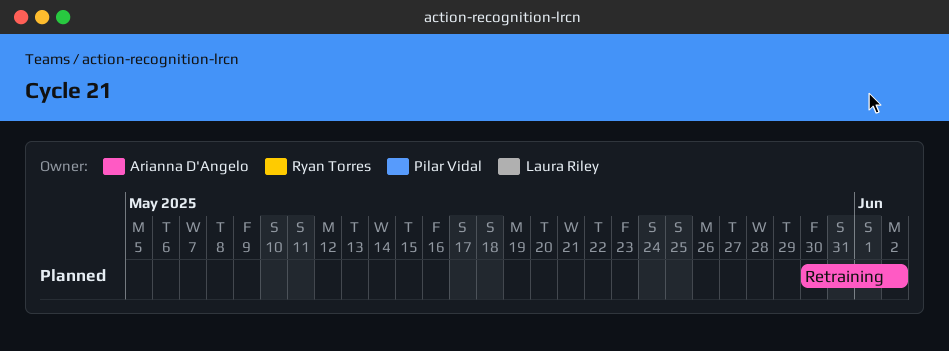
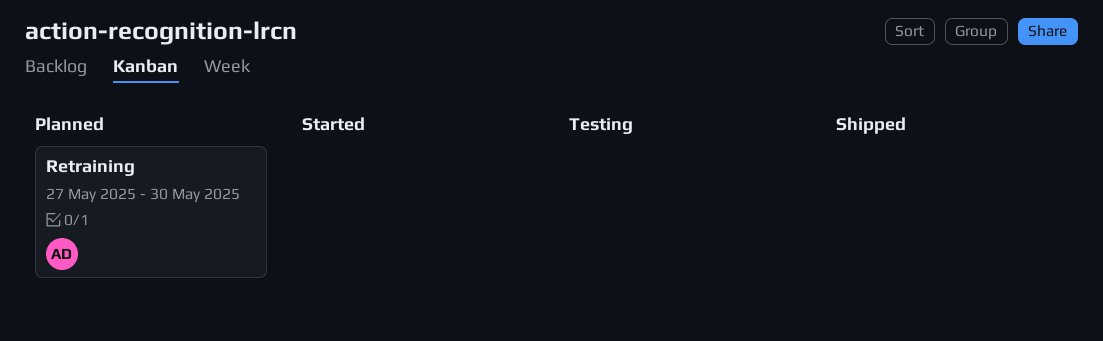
Retraining, start: May 30 -> May 27
Retraining, due: Jun 2 -> May 30

